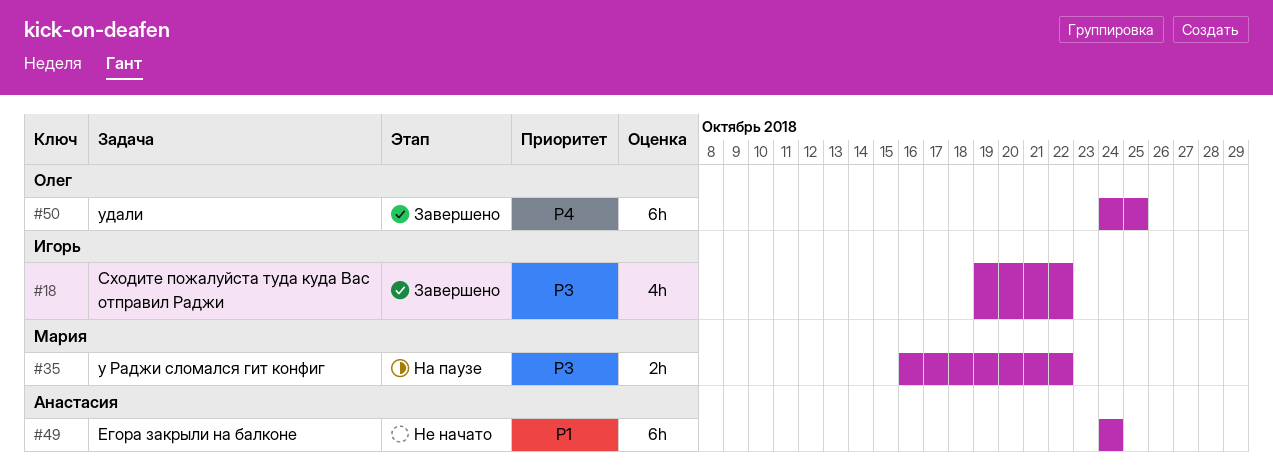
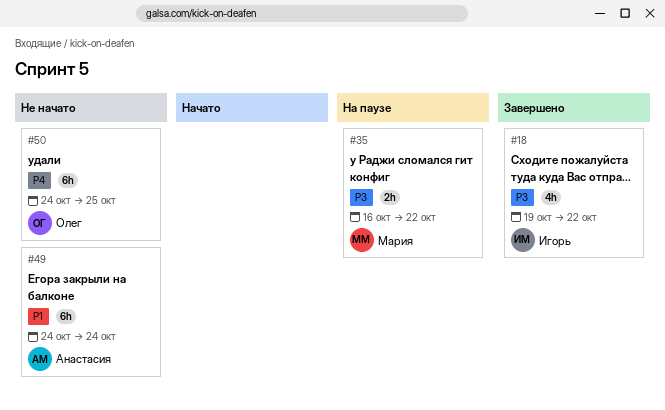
#50, status: Завершено -> Не начато

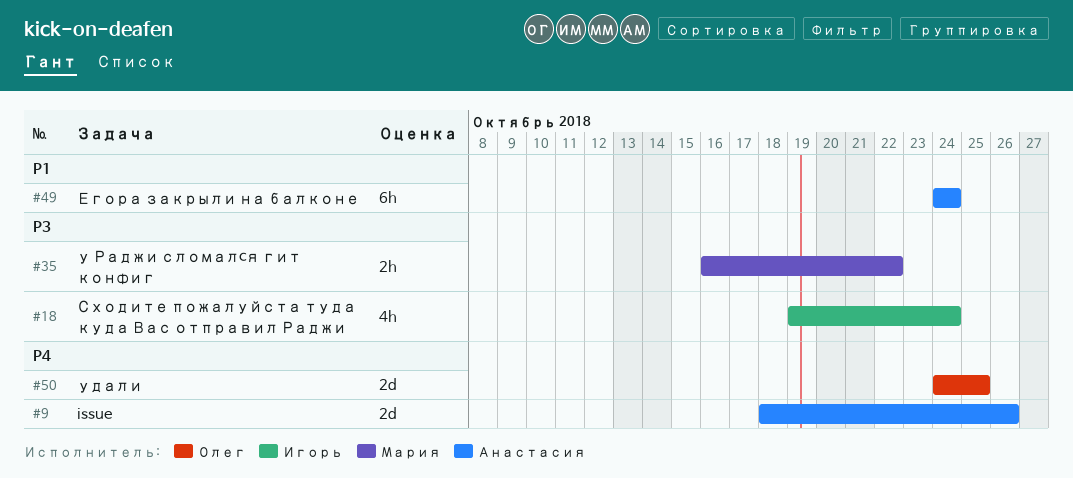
#9: none -> present
#18, due: Oct 22 -> Oct 24
#50, estimate: 6h -> 2d

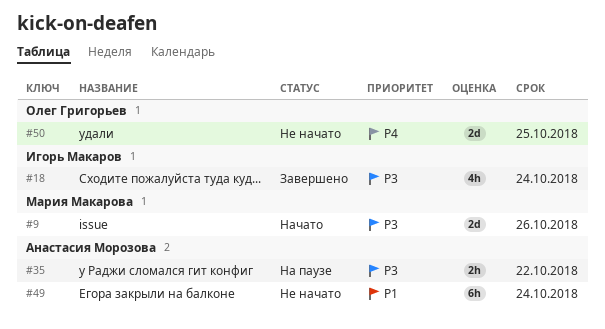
#9, owner: Анастасия Морозова -> Мария Макарова
#9, priority: P4 -> P3
#35, owner: Мария Макарова -> Анастасия Морозова

